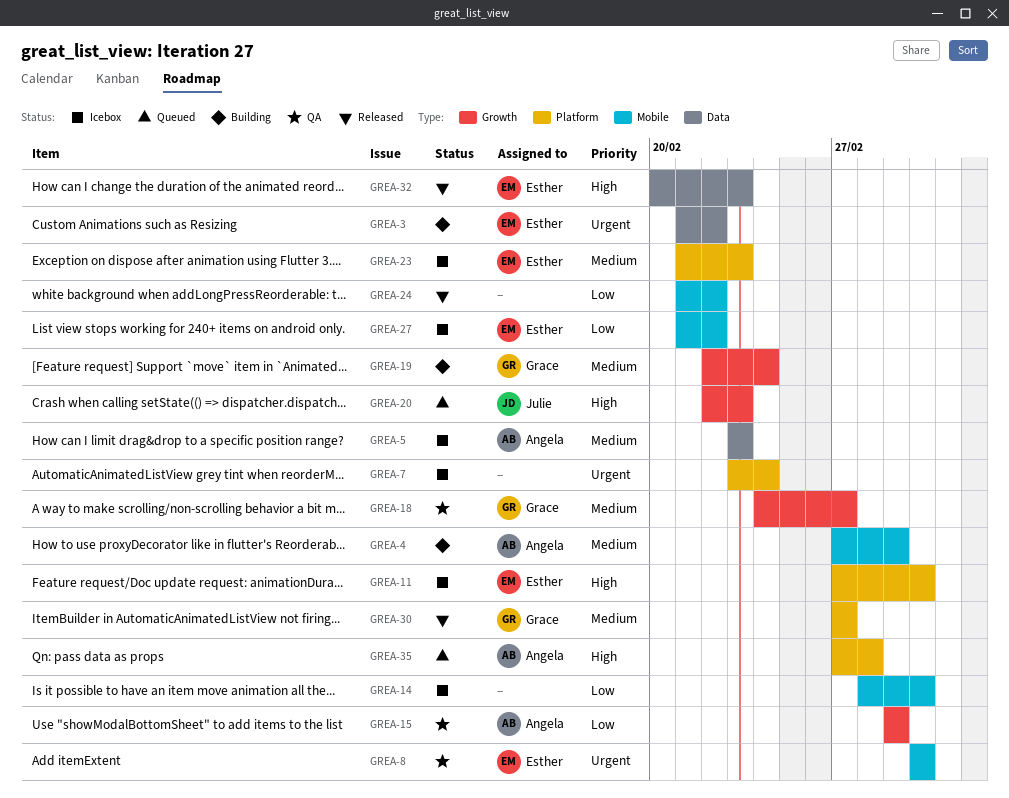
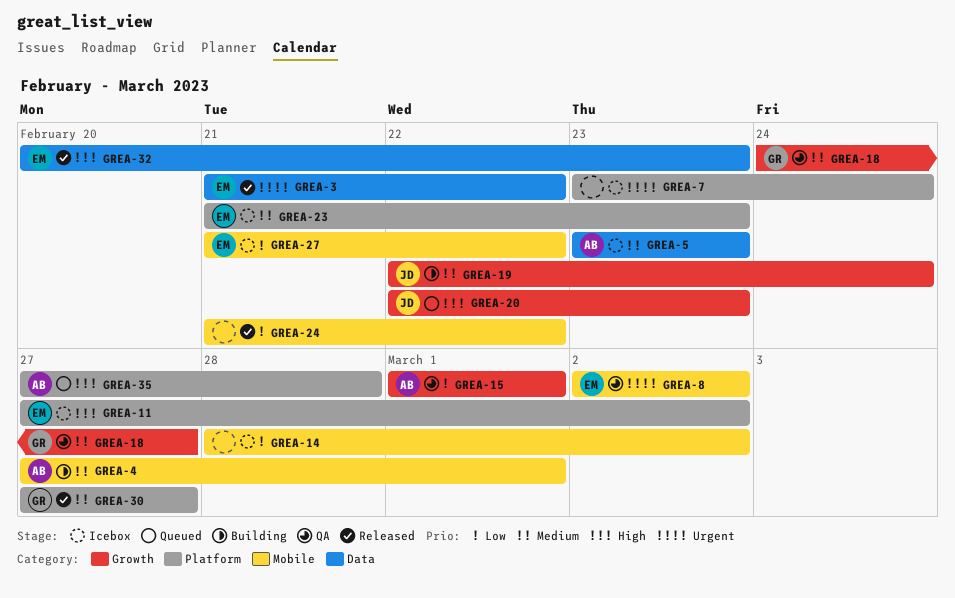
GREA-3, status: Building -> Released
GREA-19, owner: Grace -> Julie

